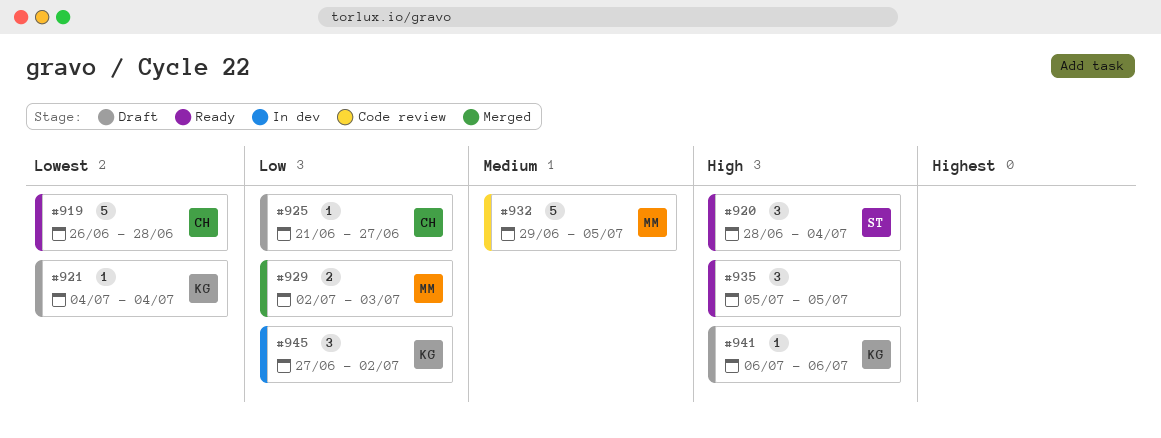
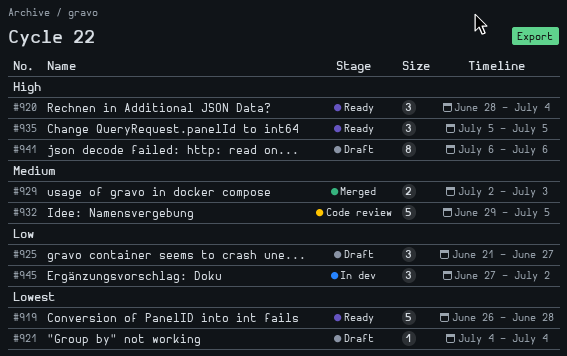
#925, estimate: 1 -> 3
#929, priority: Low -> Medium
#941, estimate: 1 -> 8

